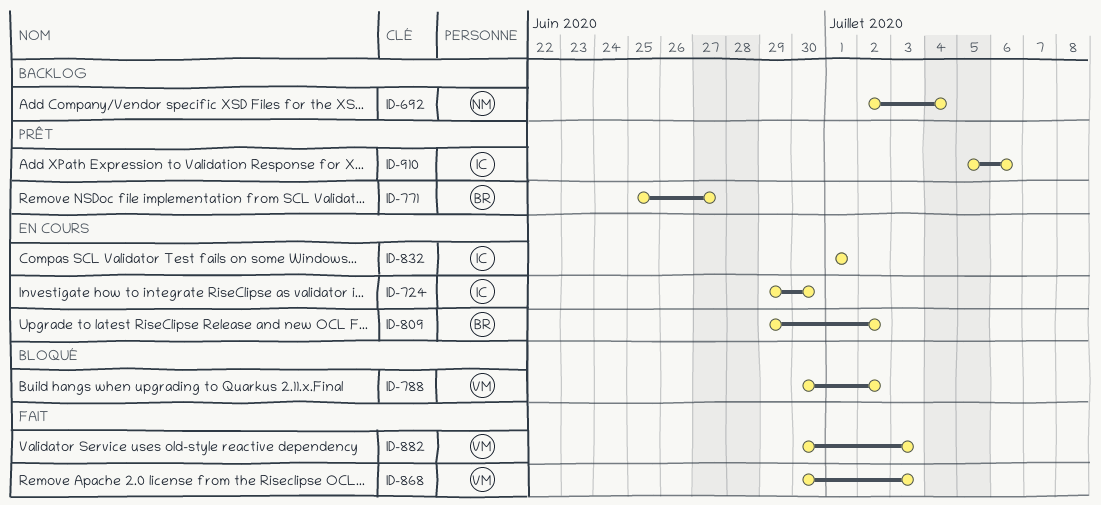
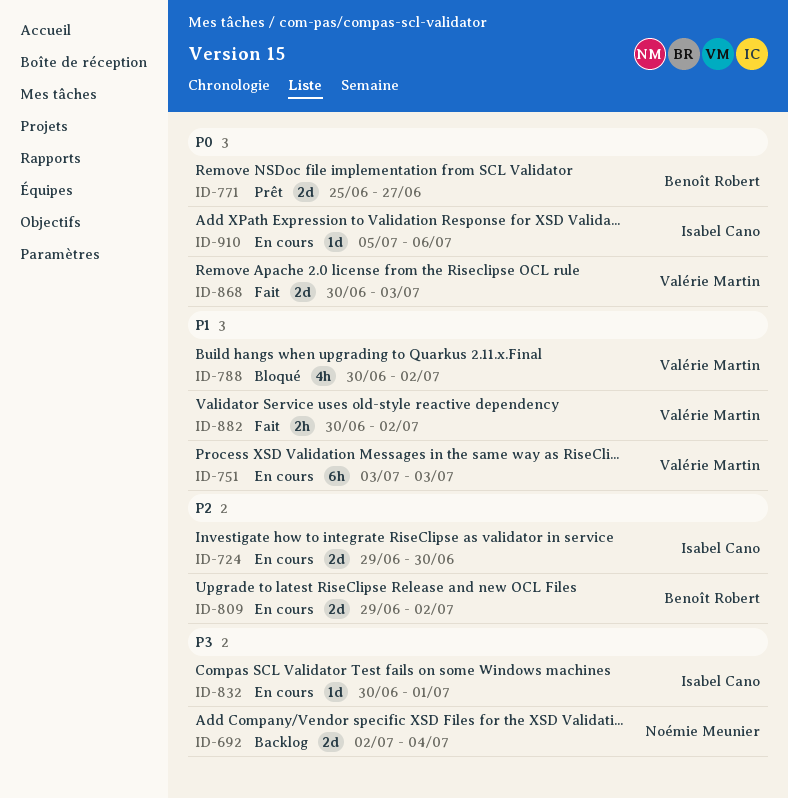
ID-751: none -> present
ID-832, start: Jul 1 -> Jun 30
ID-882, due: Jul 3 -> Jul 2
ID-910, status: Prêt -> En cours

